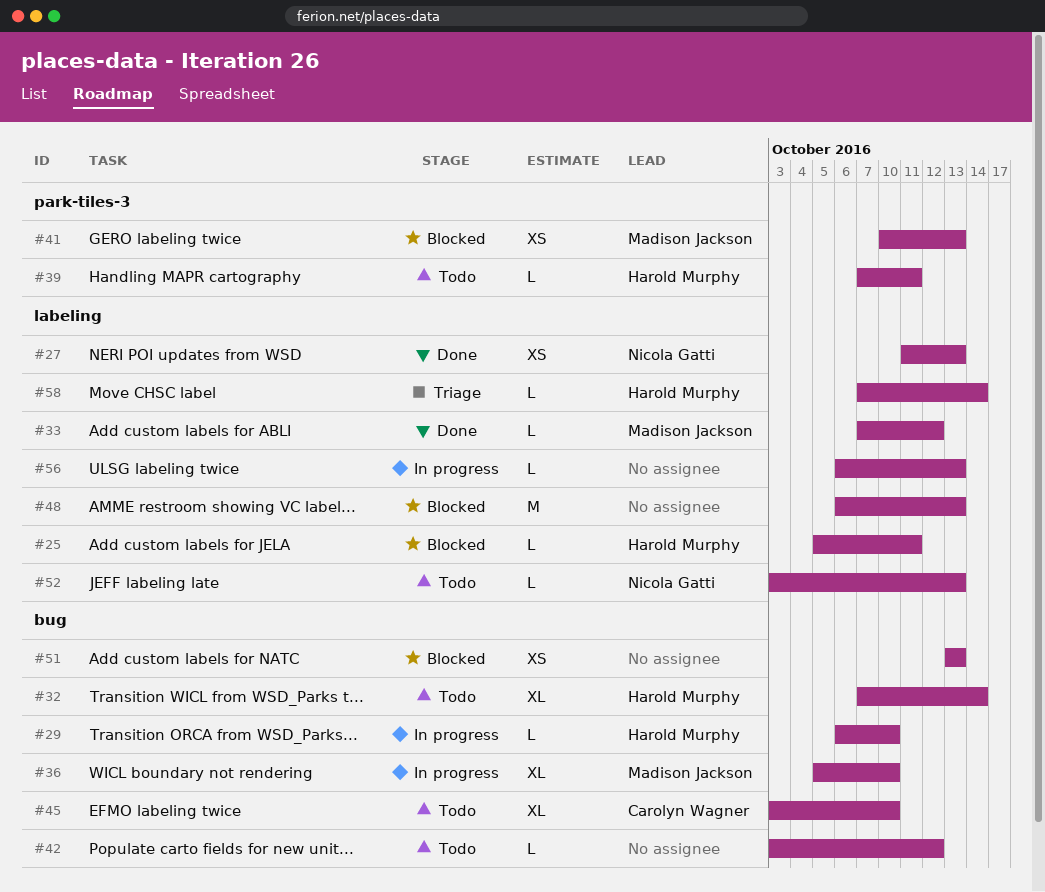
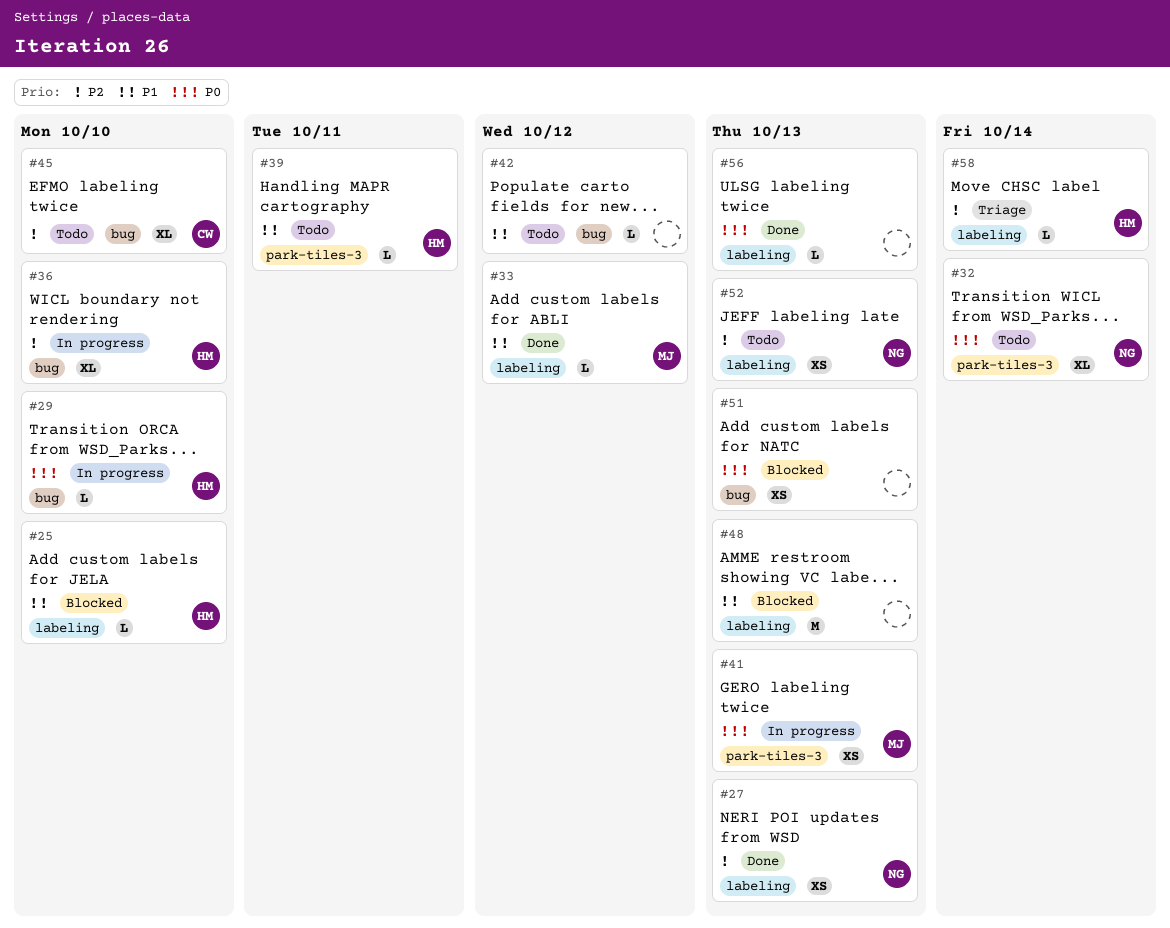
#25, due: Oct 11 -> Oct 10
#32, owner: Harold Murphy -> Nicola Gatti
#32, label: bug -> park-tiles-3
#36, owner: Madison Jackson -> Harold Murphy
#41, status: Blocked -> In progress
#52, estimate: L -> XS
#56, status: In progress -> Done

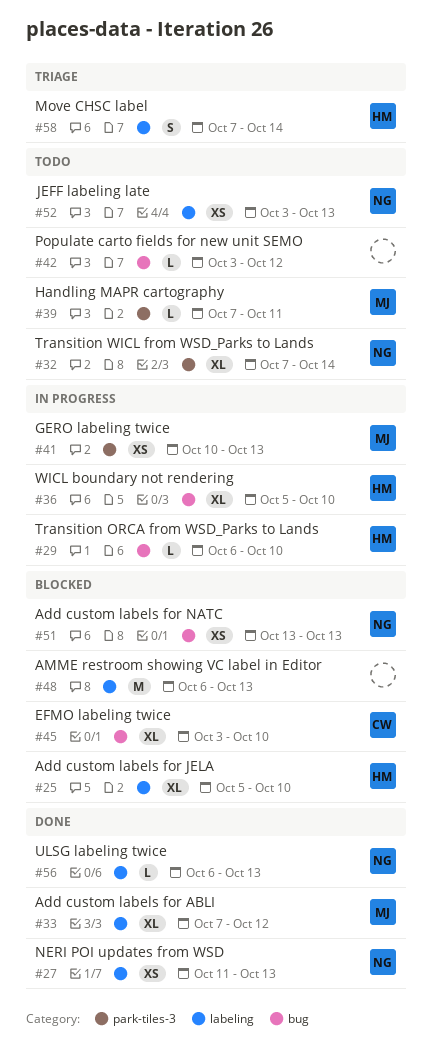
#25, estimate: L -> XL
#33, estimate: L -> XL
#39, owner: HM -> MJ
#45, status: Todo -> Blocked
#51, owner: none -> NG
#56, owner: none -> NG
#58, estimate: L -> S

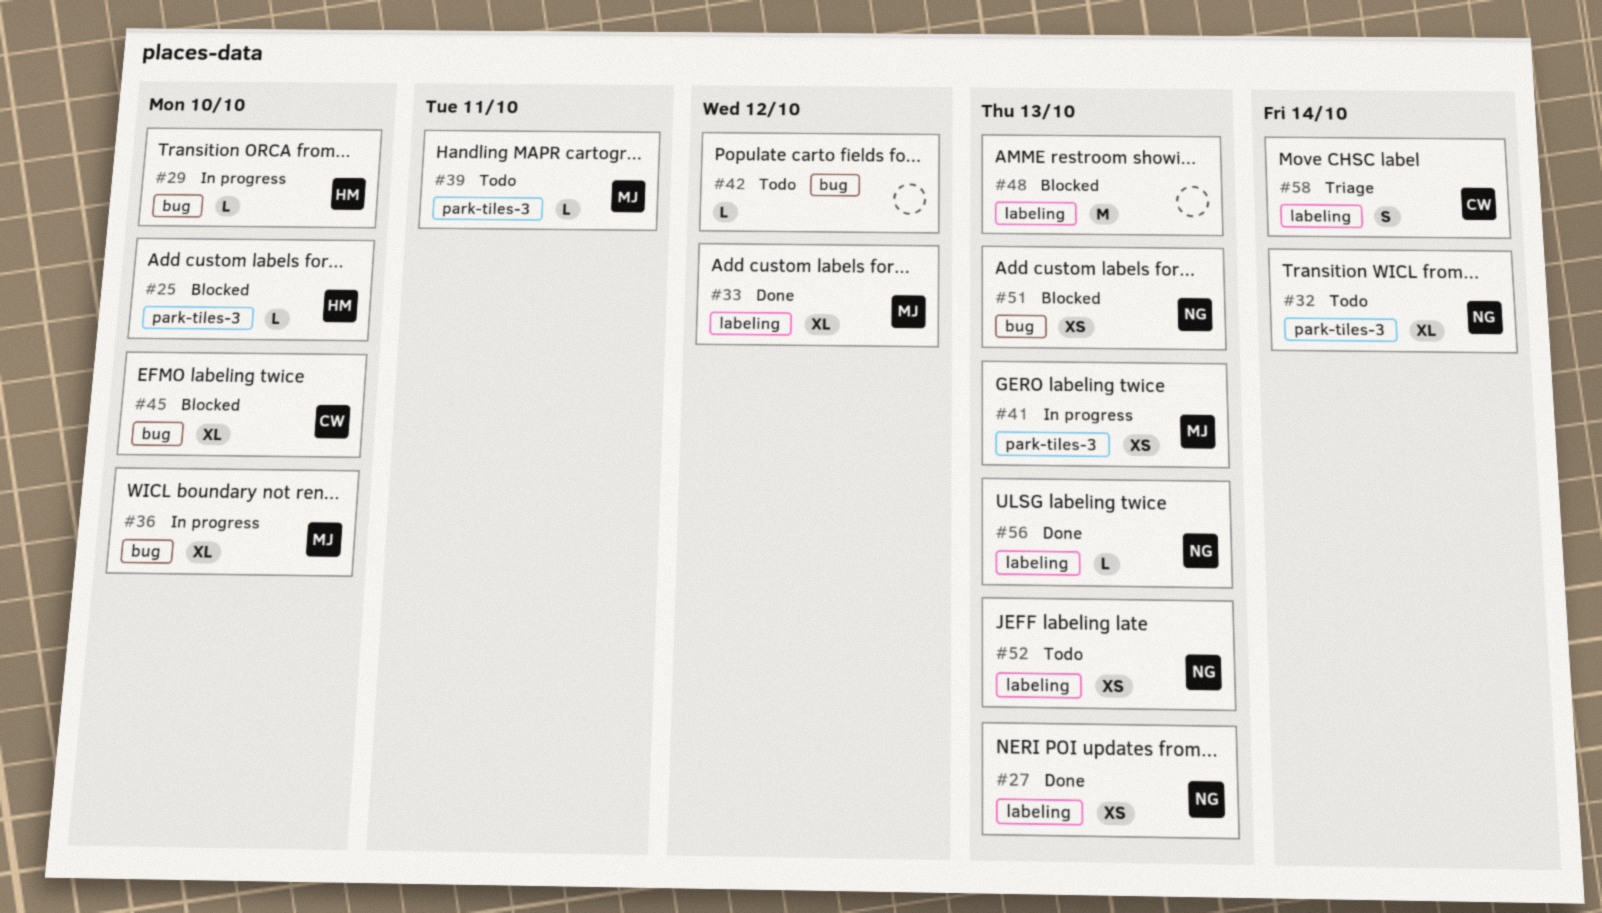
#25, label: labeling -> park-tiles-3
#25, estimate: XL -> L
#36, owner: HM -> MJ
#58, owner: HM -> CW

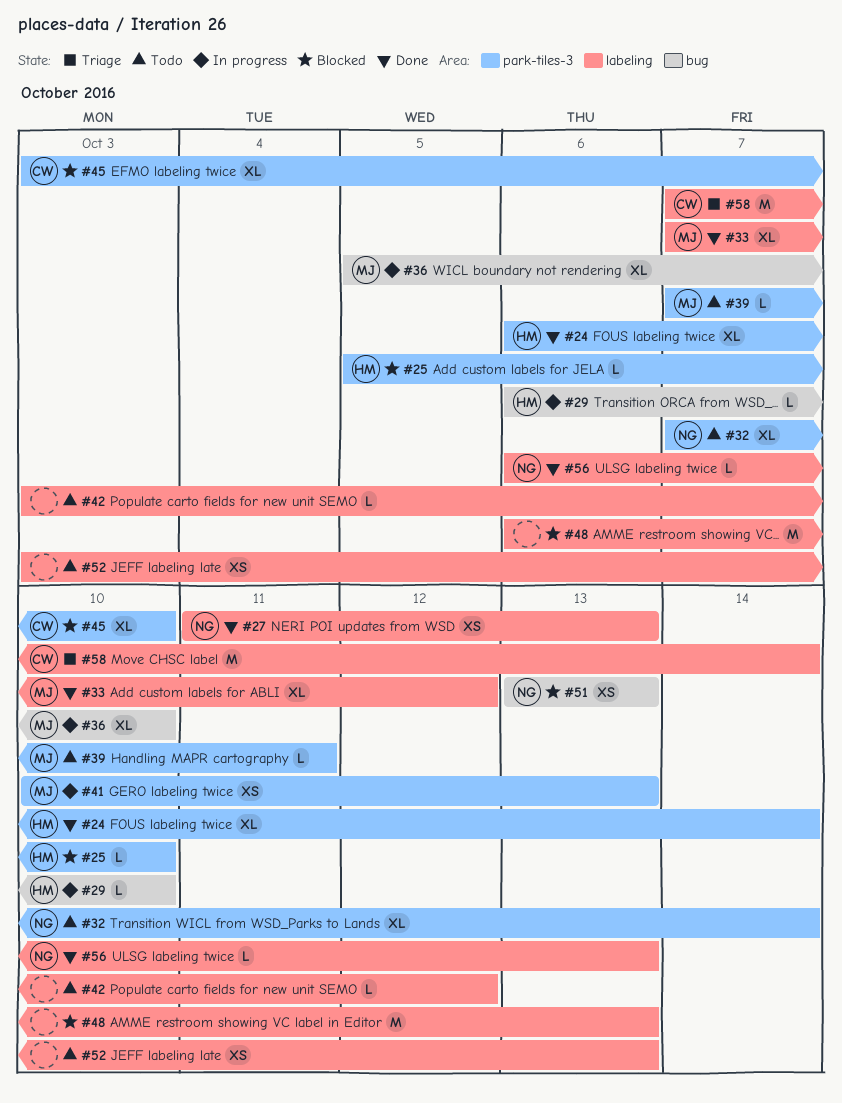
#24: none -> present
#42, label: bug -> labeling
#45, label: bug -> park-tiles-3
#52, owner: NG -> none
#58, estimate: S -> M

